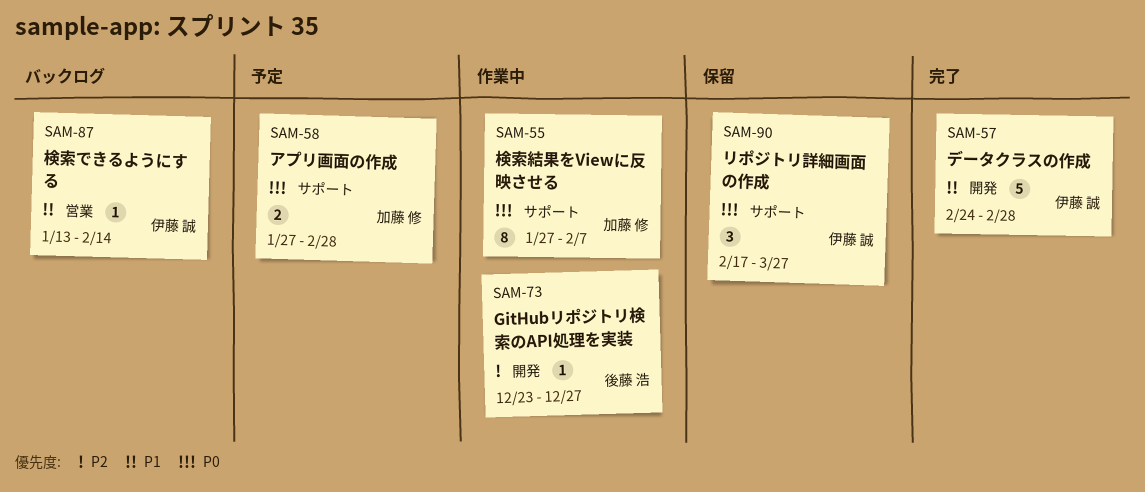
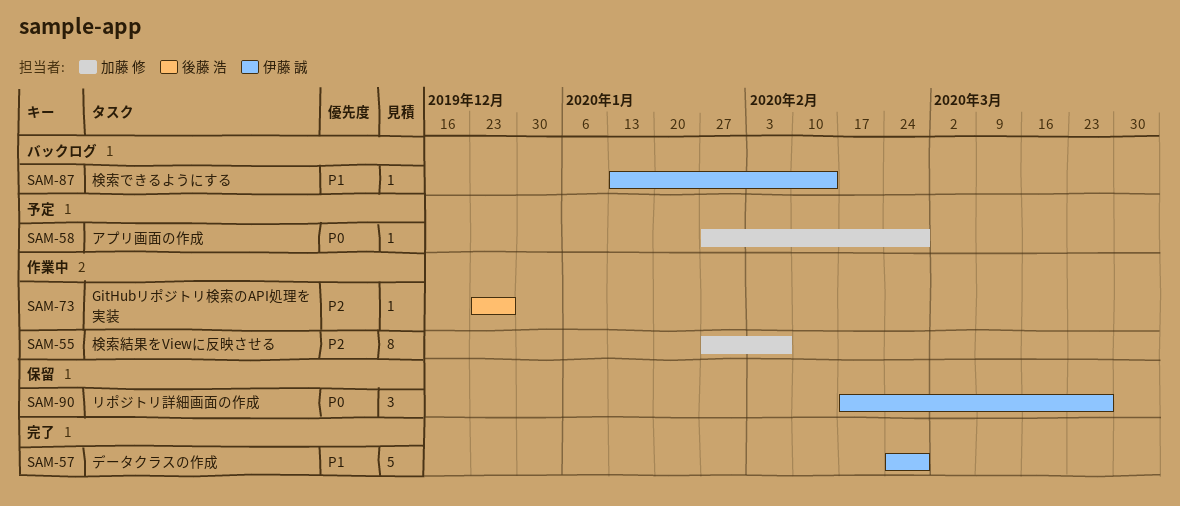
SAM-55, priority: P0 -> P2
SAM-58, estimate: 2 -> 1

